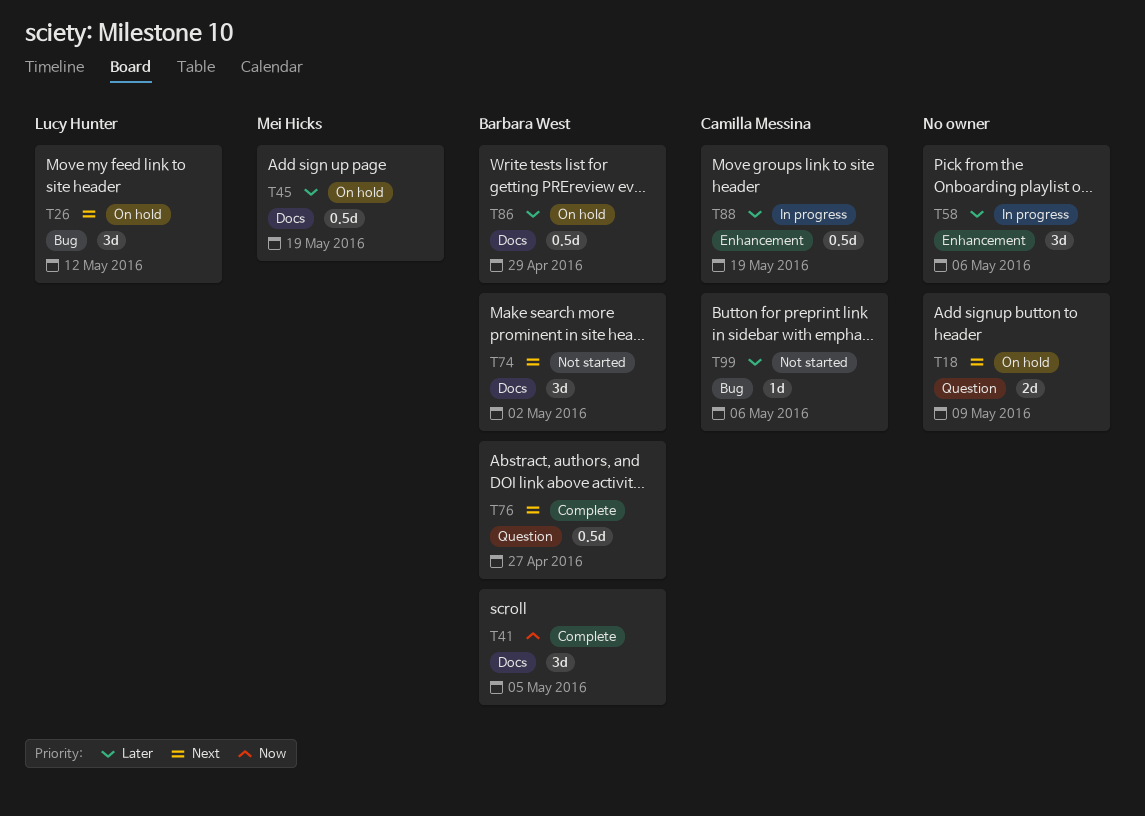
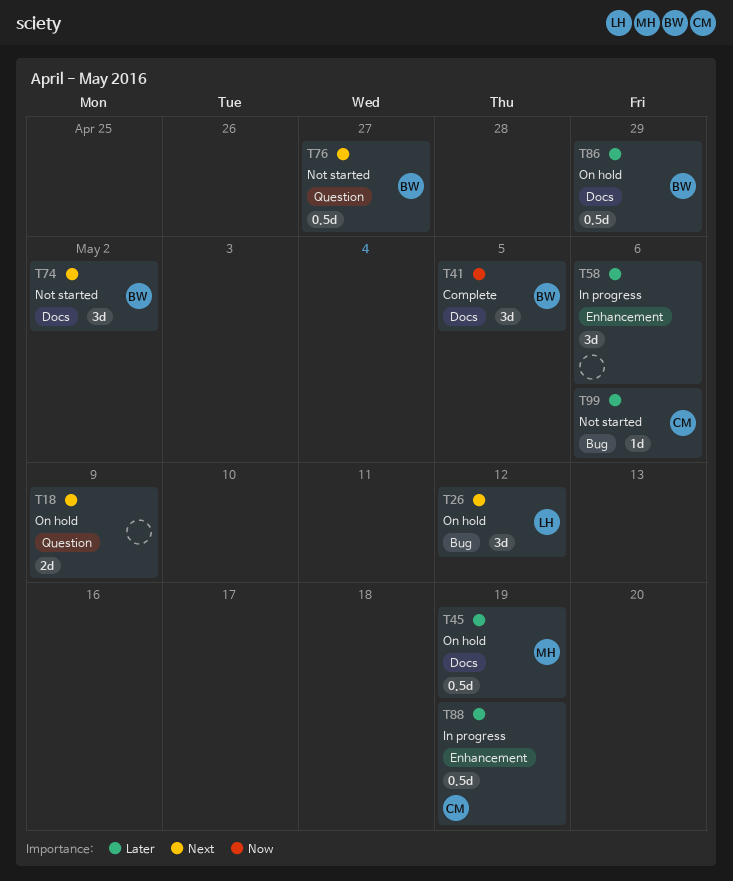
T76, status: Complete -> Not started

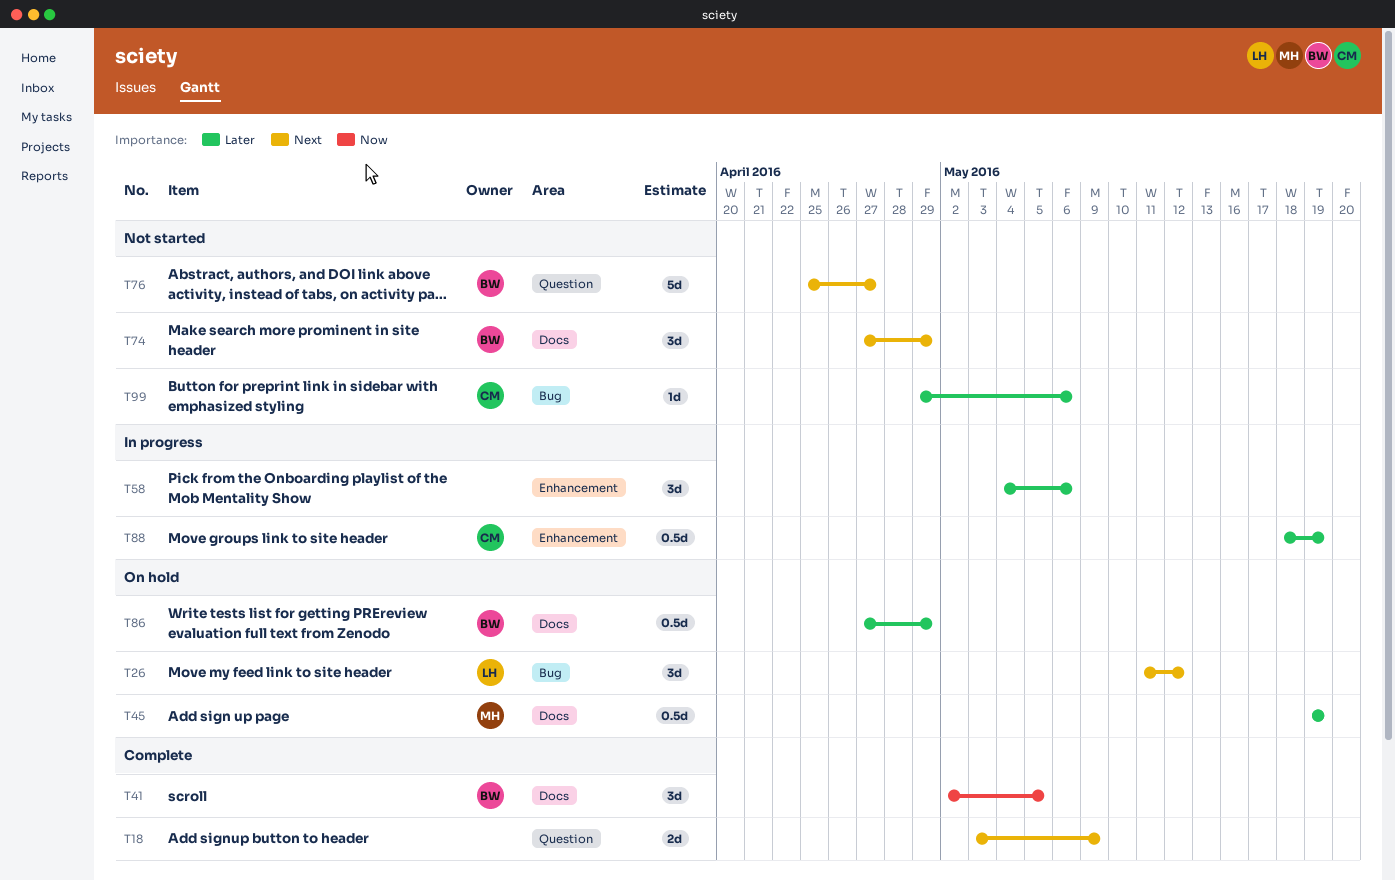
T18, status: On hold -> Complete
T74, due: May 2 -> Apr 29
T76, estimate: 0.5d -> 5d

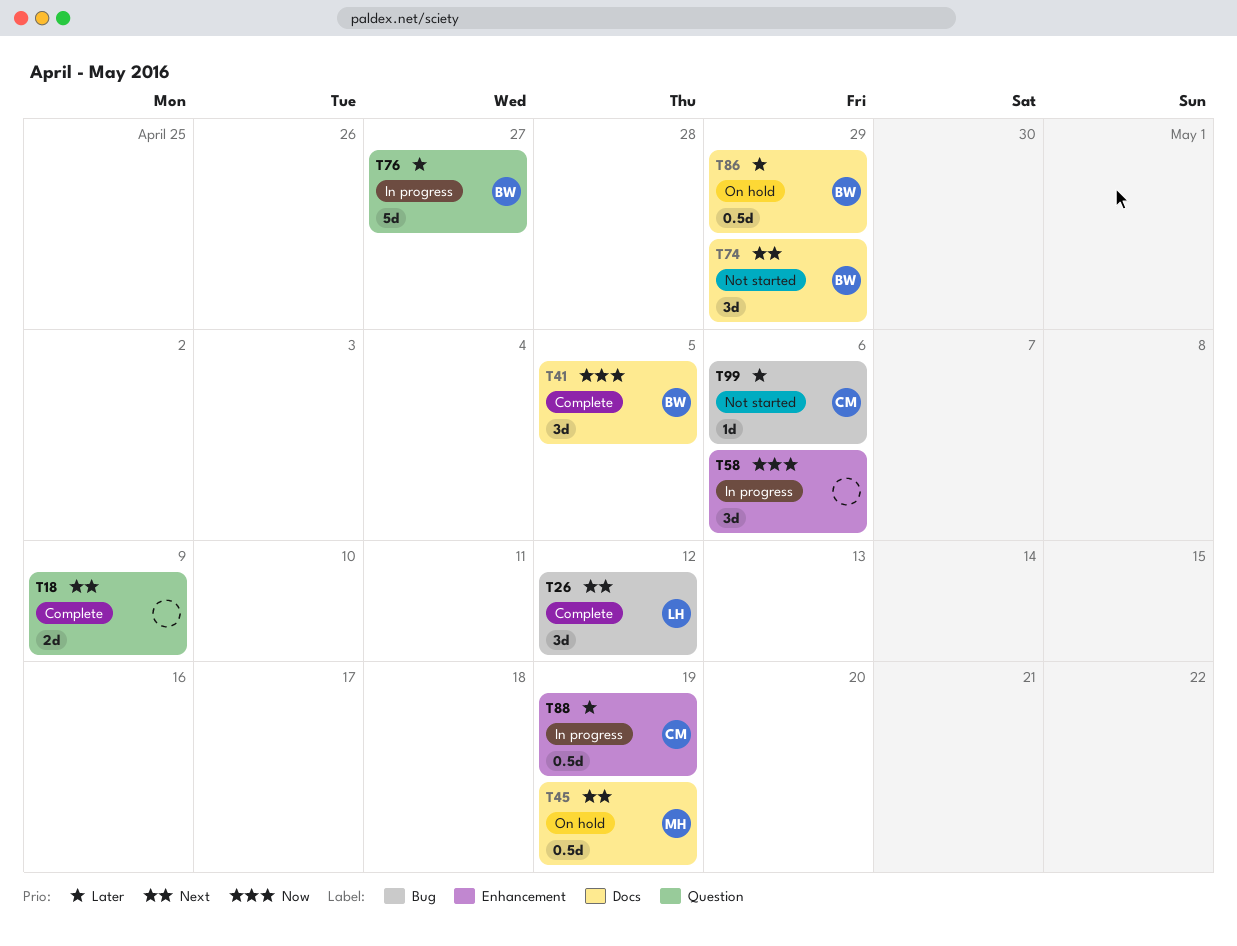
T26, status: On hold -> Complete
T45, priority: Later -> Next
T58, priority: Later -> Now
T76, status: Not started -> In progress
T76, priority: Next -> Later

